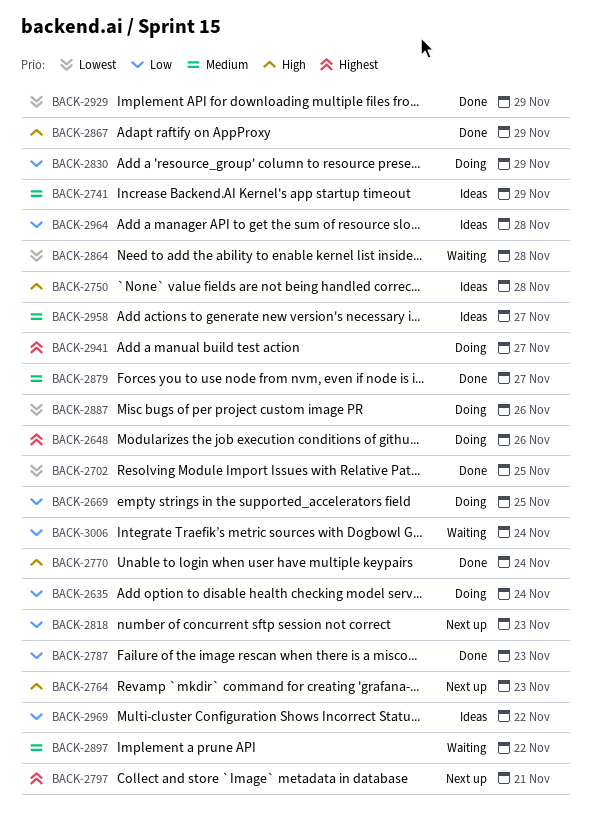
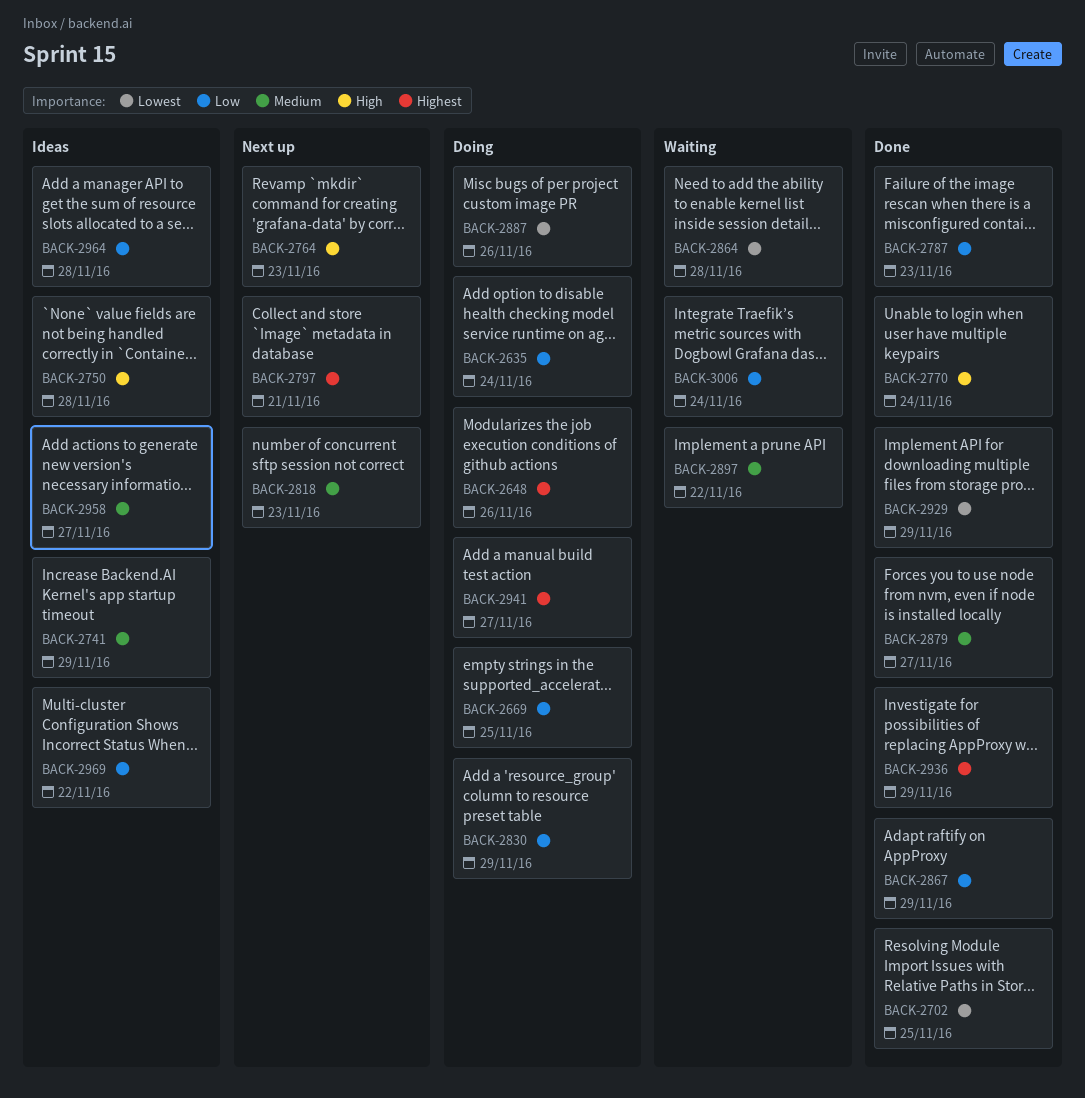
BACK-2818, priority: Low -> Medium
BACK-2867, priority: High -> Low
BACK-2936: none -> present

